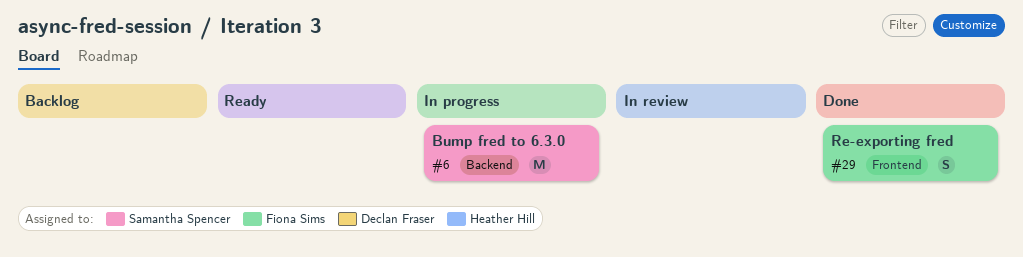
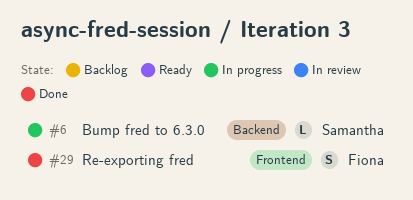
#6, estimate: M -> L

